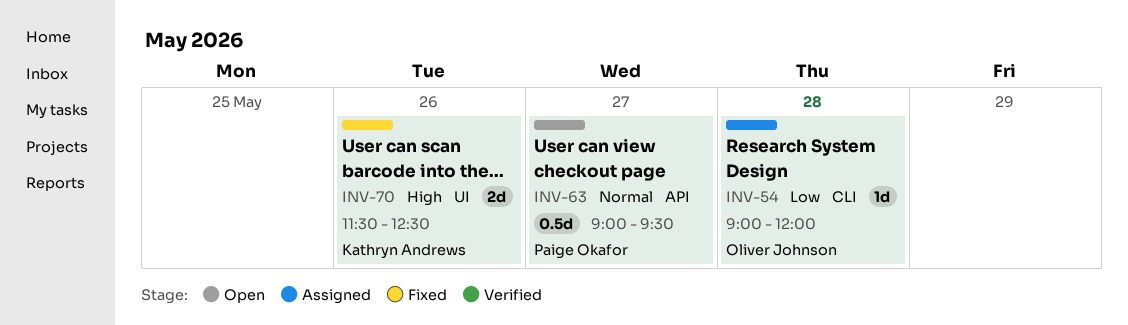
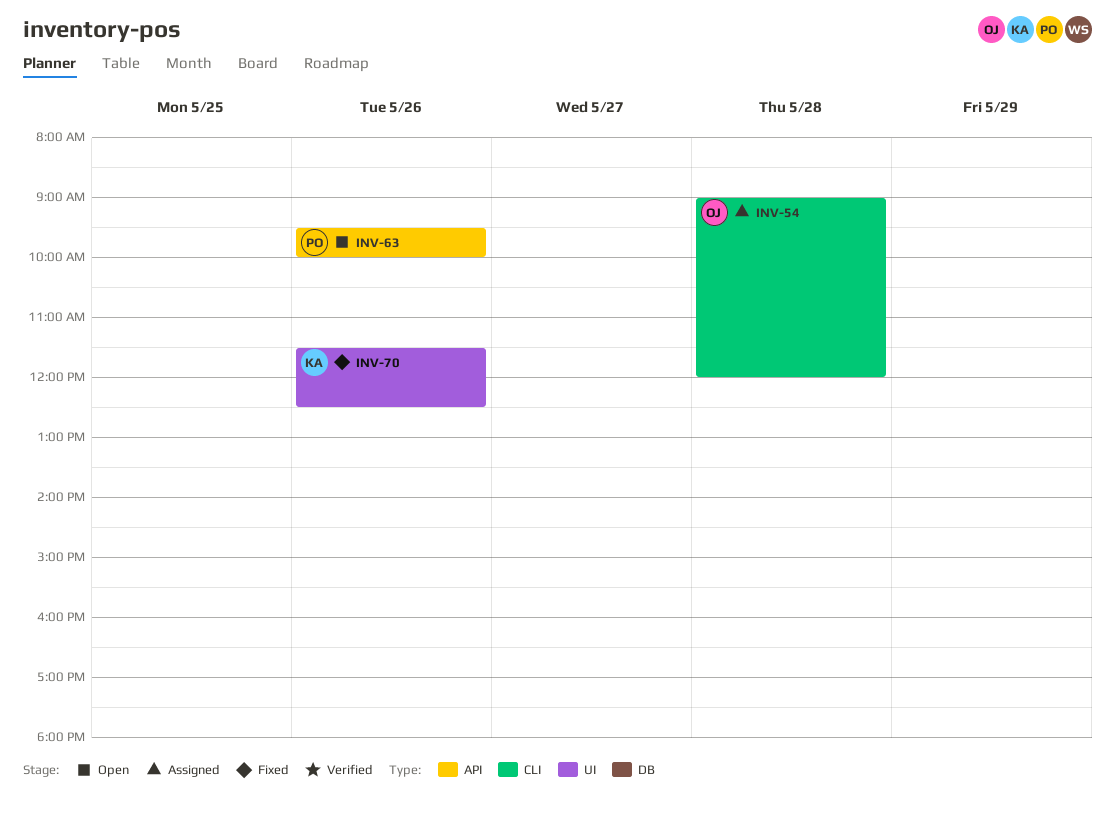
INV-63, day: May 27 -> May 26
INV-63, begins: 09:00 -> 09:30
INV-63, ends: 09:30 -> 10:00

